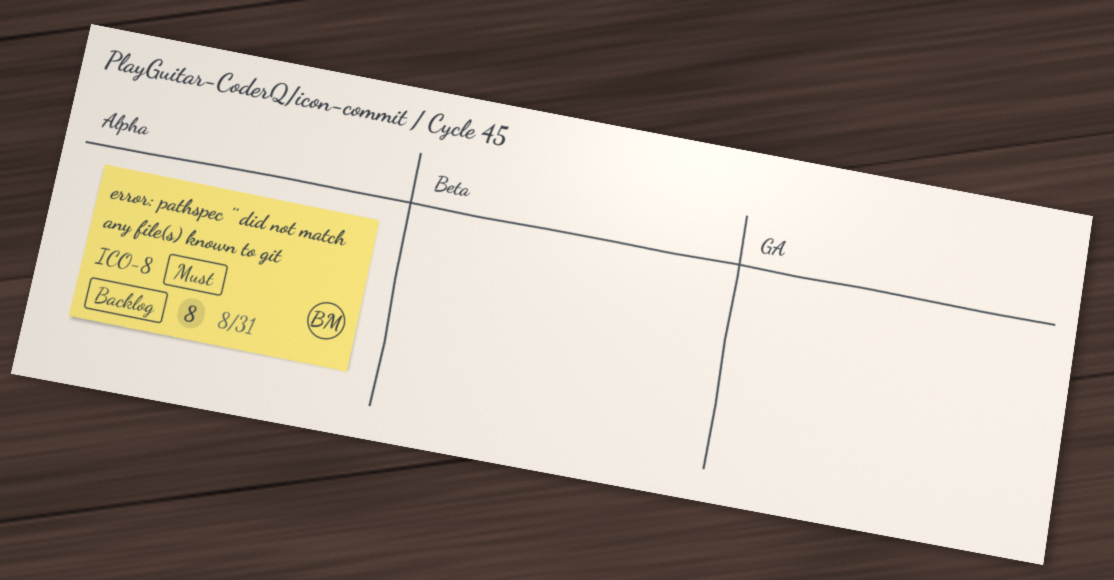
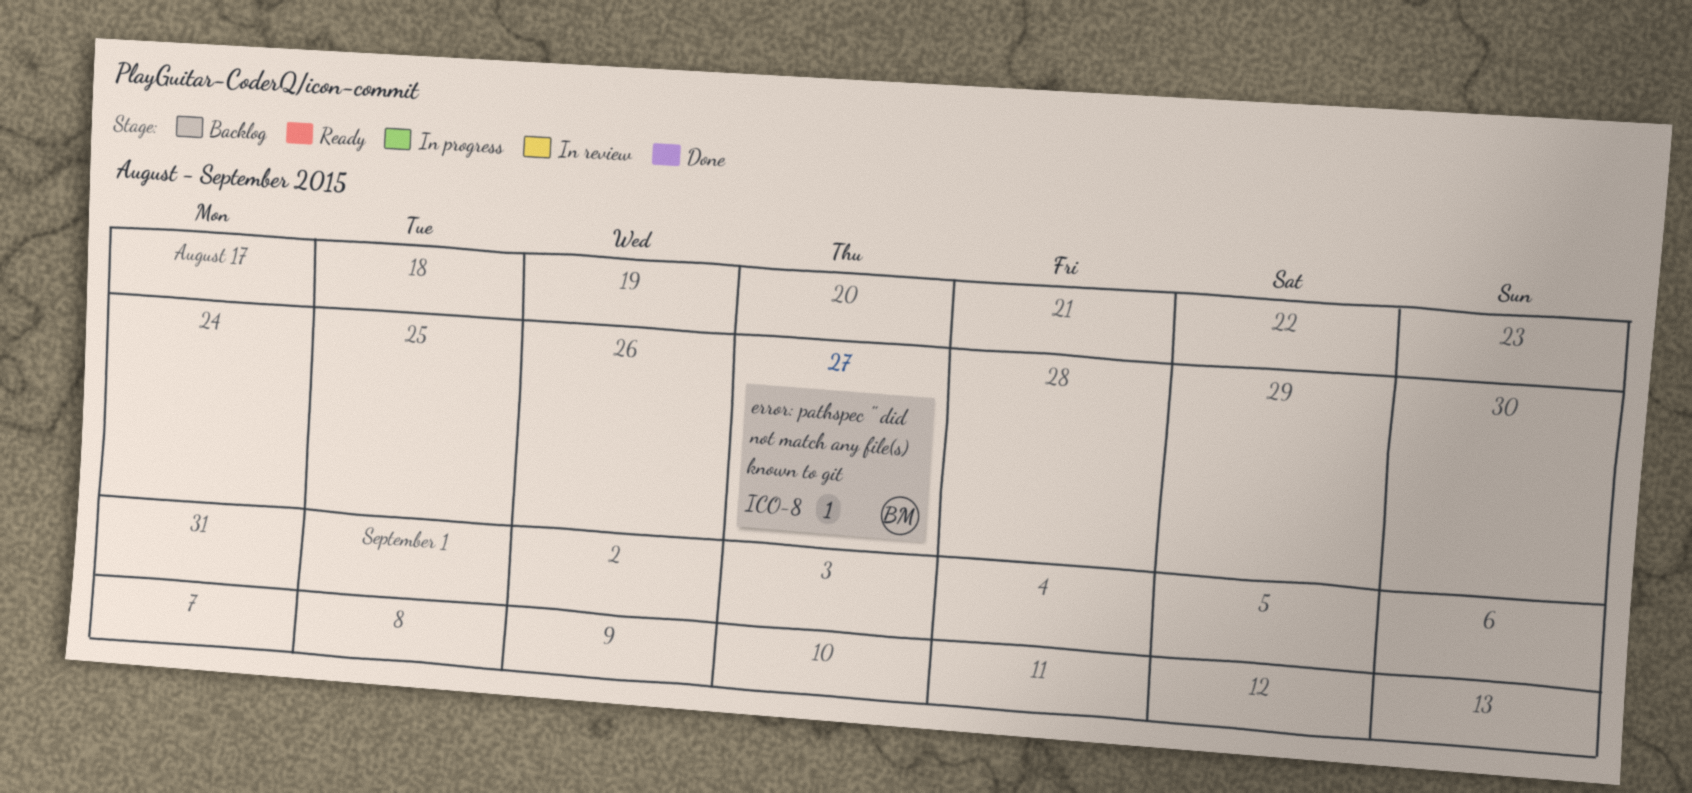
ICO-8, estimate: 8 -> 1
ICO-8, due: Aug 31 -> Aug 27

